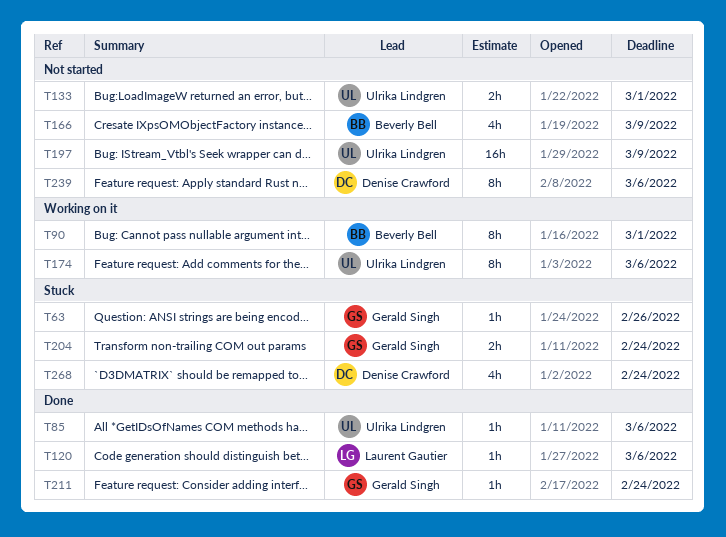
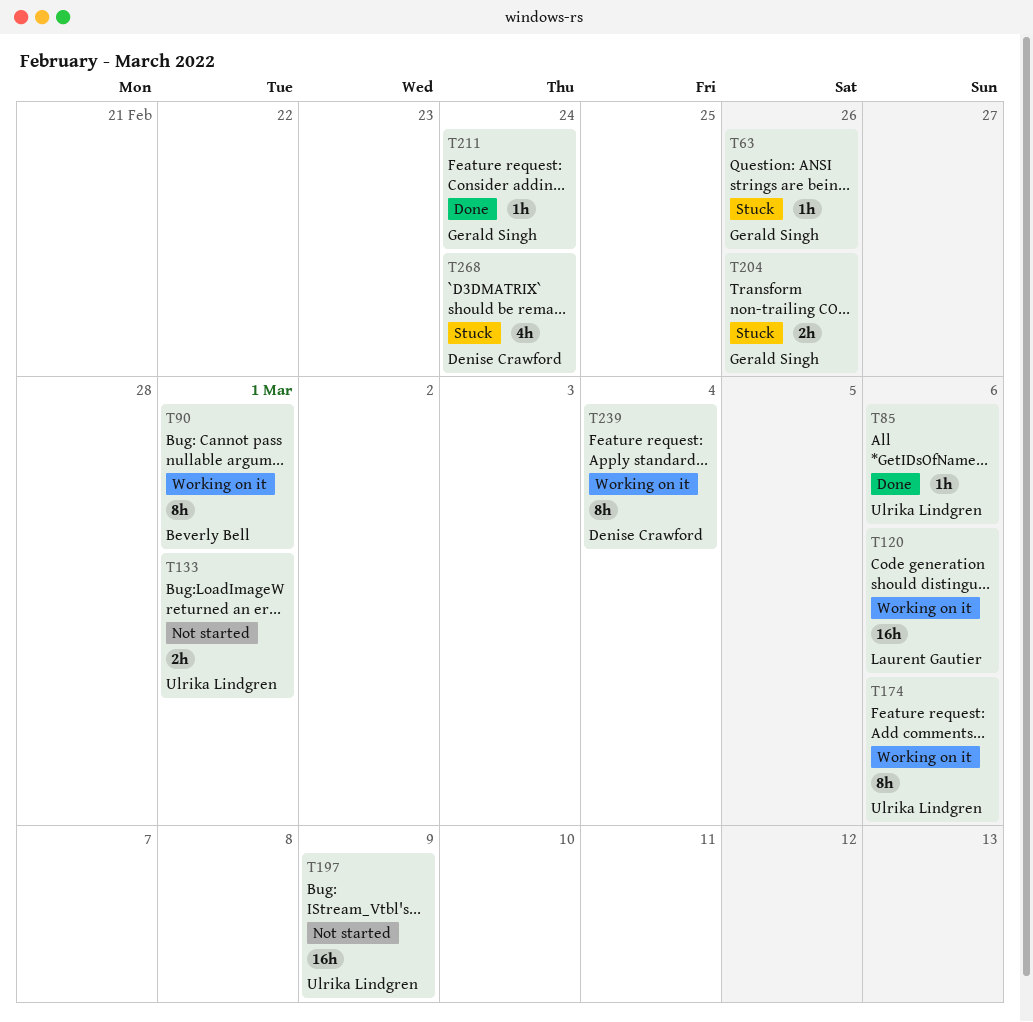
T120, status: Done -> Working on it
T120, estimate: 1h -> 16h
T166: present -> none
T204, due: Feb 24 -> Feb 26
T239, status: Not started -> Working on it
T239, due: Mar 6 -> Mar 4

